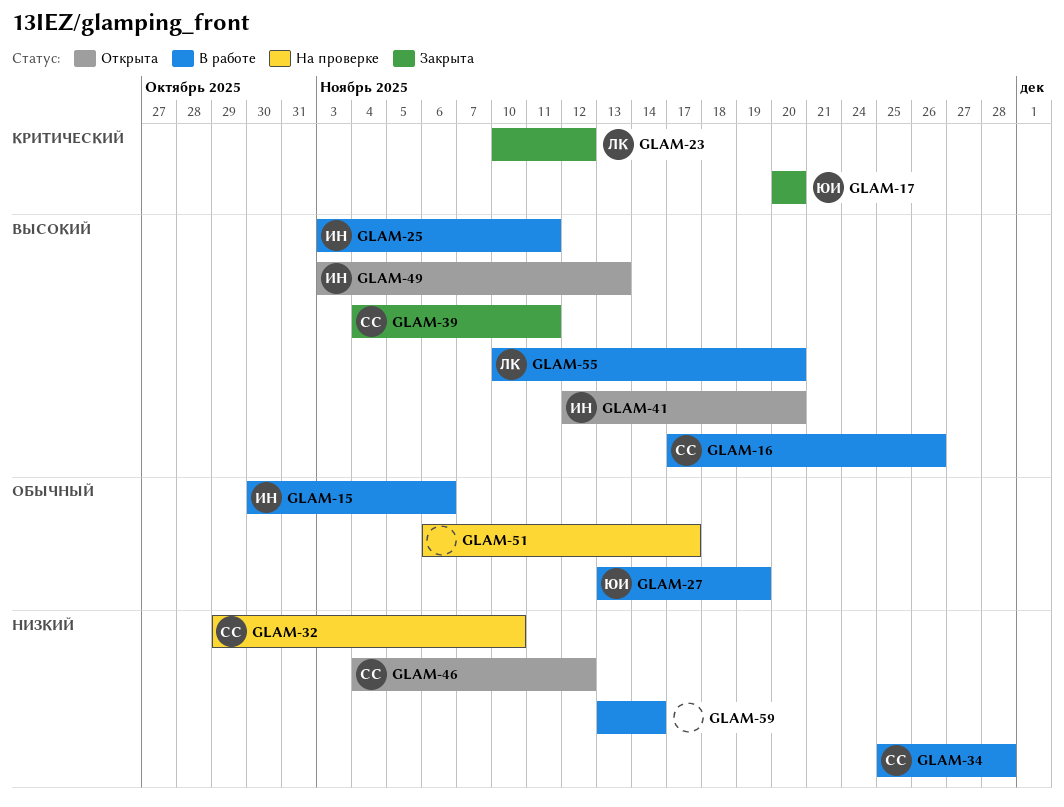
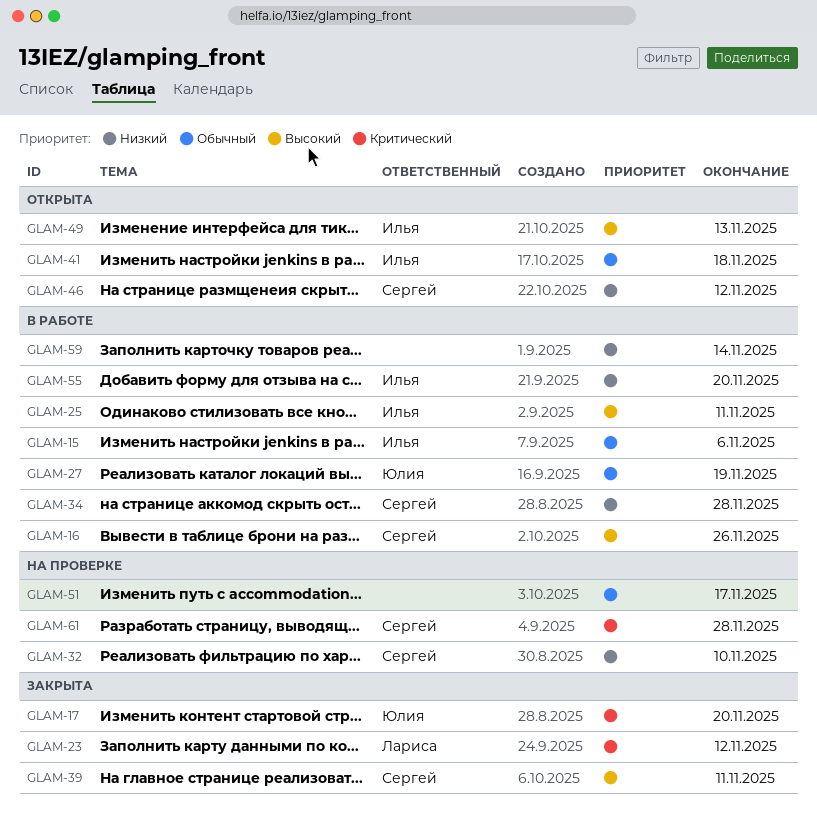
GLAM-41, priority: Высокий -> Обычный
GLAM-41, due: Nov 20 -> Nov 18
GLAM-55, owner: Лариса -> Илья
GLAM-55, priority: Высокий -> Низкий
GLAM-61: none -> present

